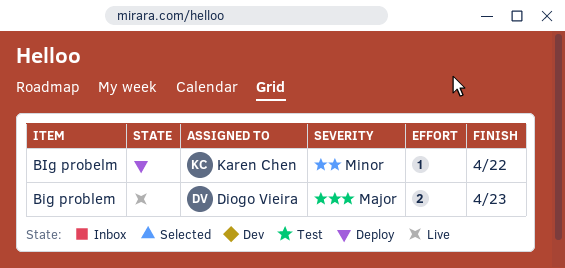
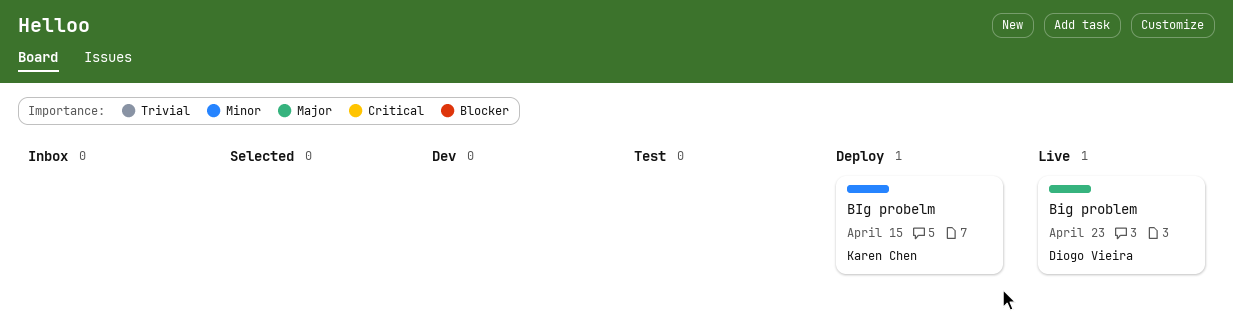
BIg probelm, due: Apr 22 -> Apr 15

